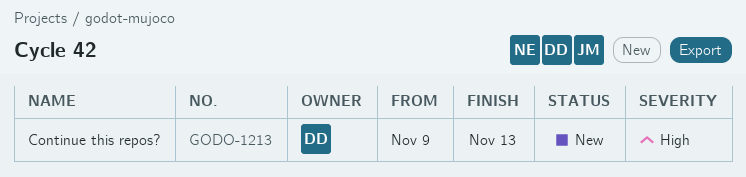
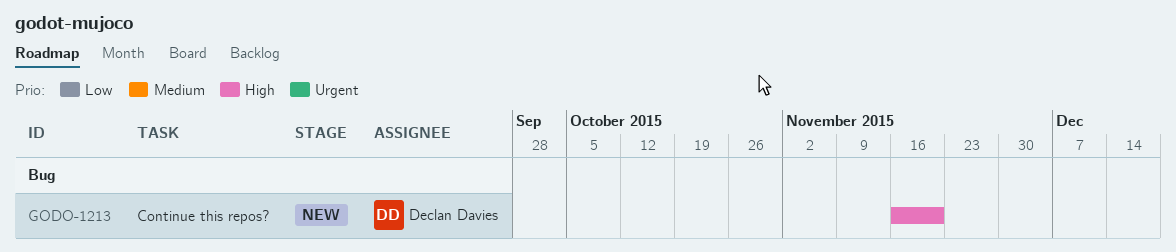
GODO-1213, start: Nov 9 -> Nov 16
GODO-1213, due: Nov 13 -> Nov 20

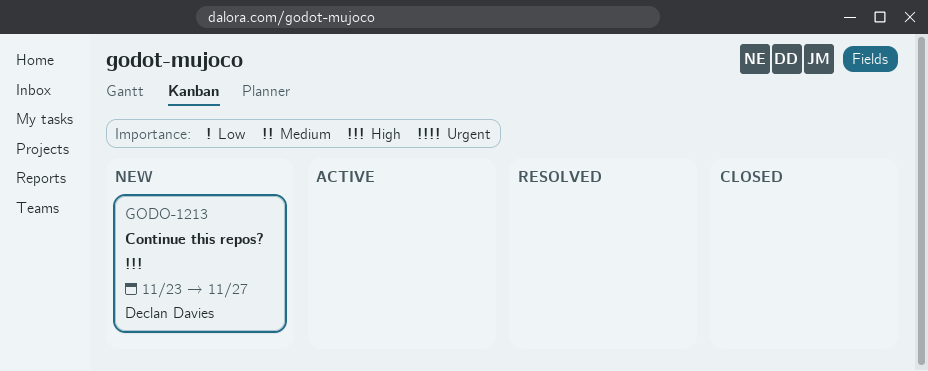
GODO-1213, start: Nov 16 -> Nov 23
GODO-1213, due: Nov 20 -> Nov 27

